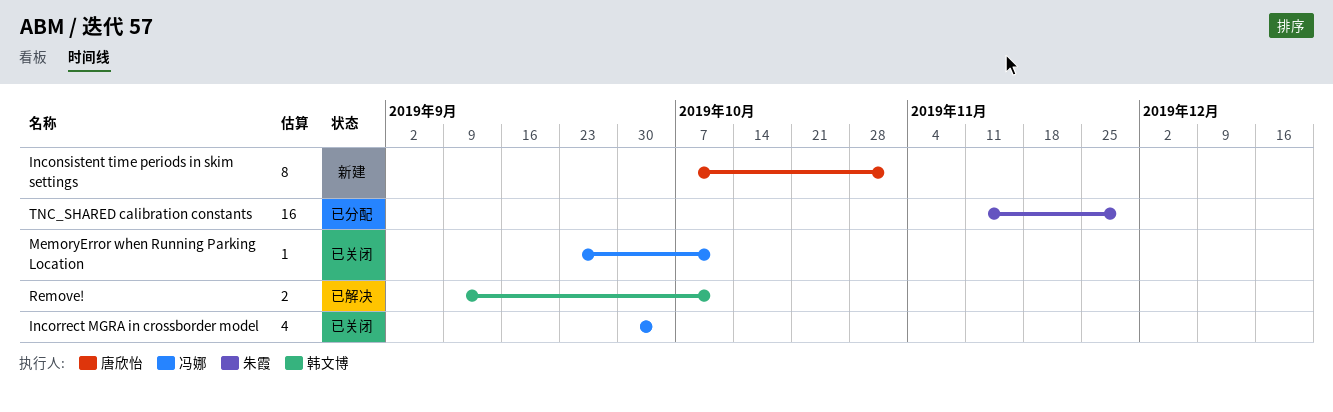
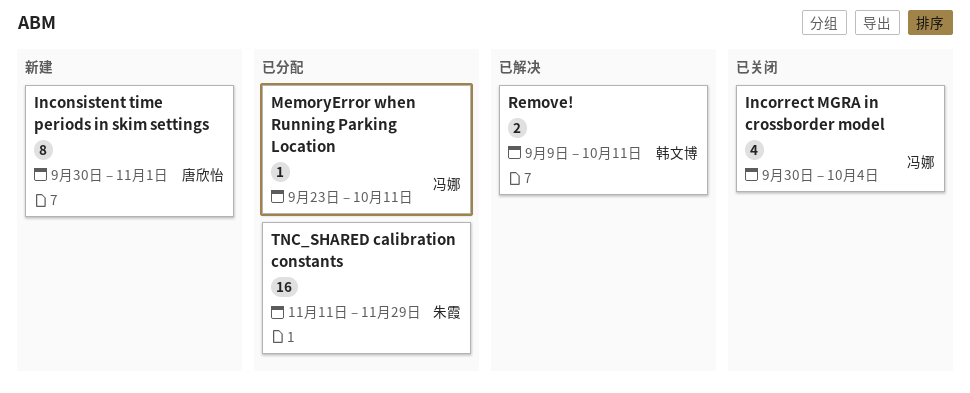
Inconsistent time periods in skim settings, start: Oct 7 -> Sep 30
MemoryError when Running Parking Location, status: 已关闭 -> 已分配

